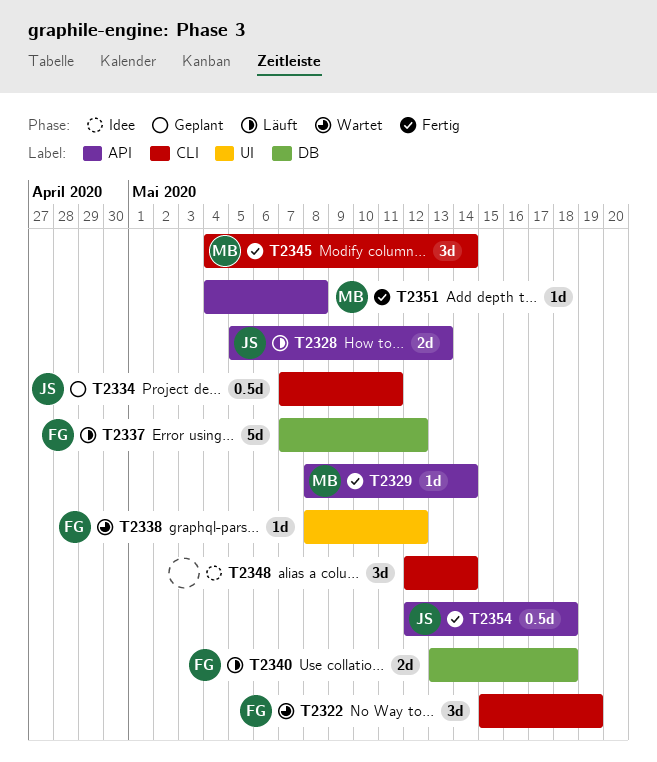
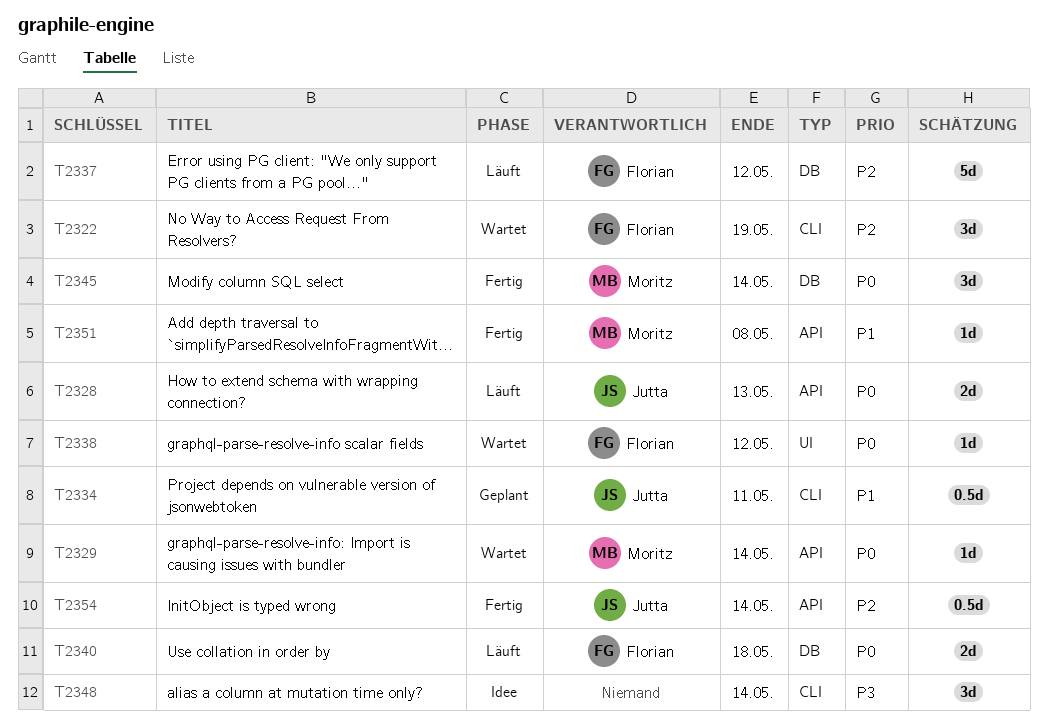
T2329, status: Fertig -> Wartet
T2345, label: CLI -> DB
T2354, due: May 18 -> May 14

